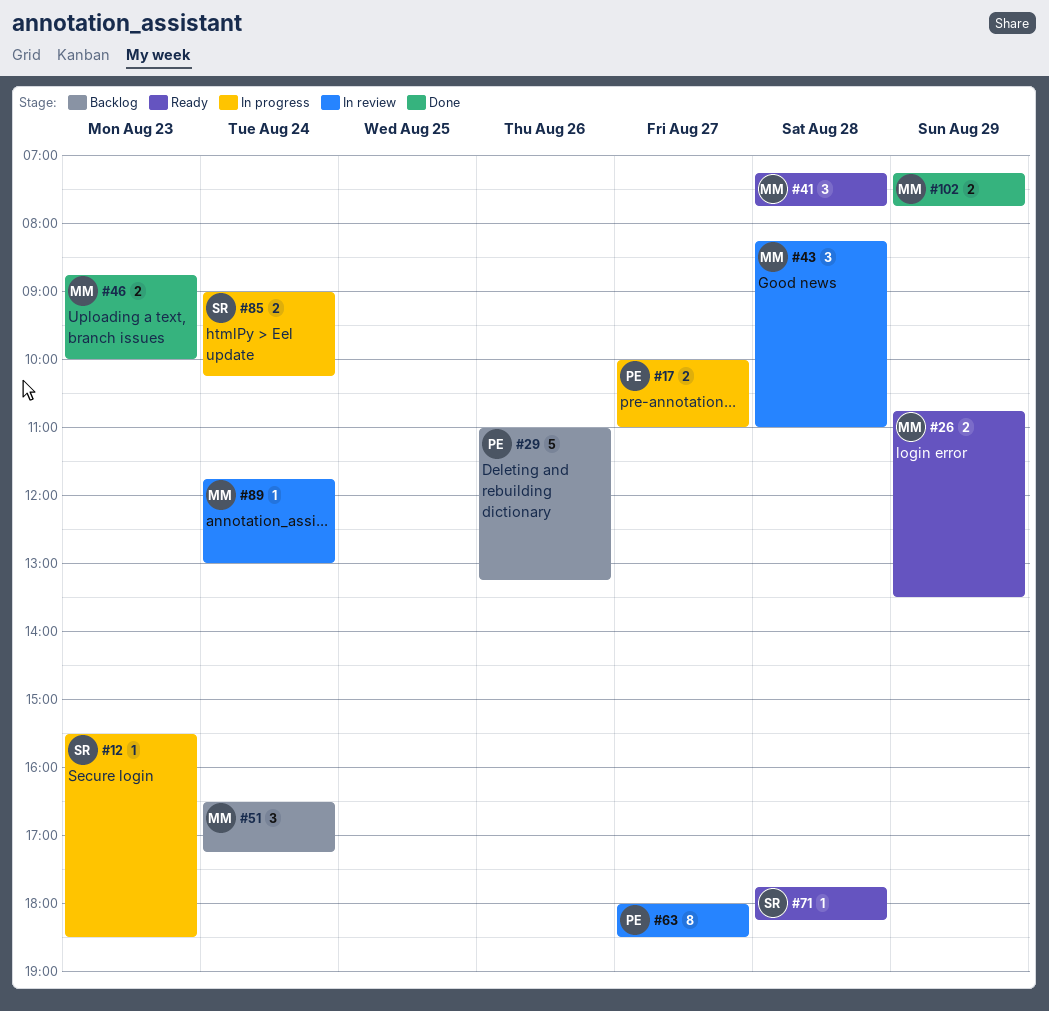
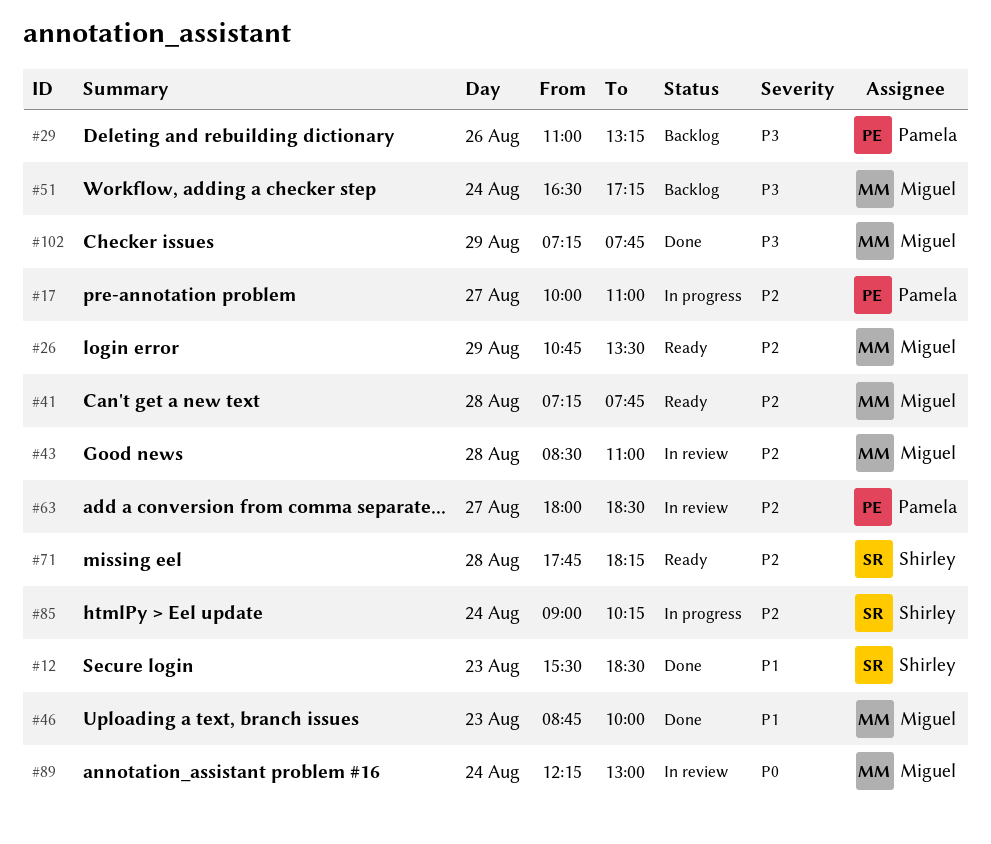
#12, status: In progress -> Done
#43, begins: 08:15 -> 08:30
#89, begins: 11:45 -> 12:15

